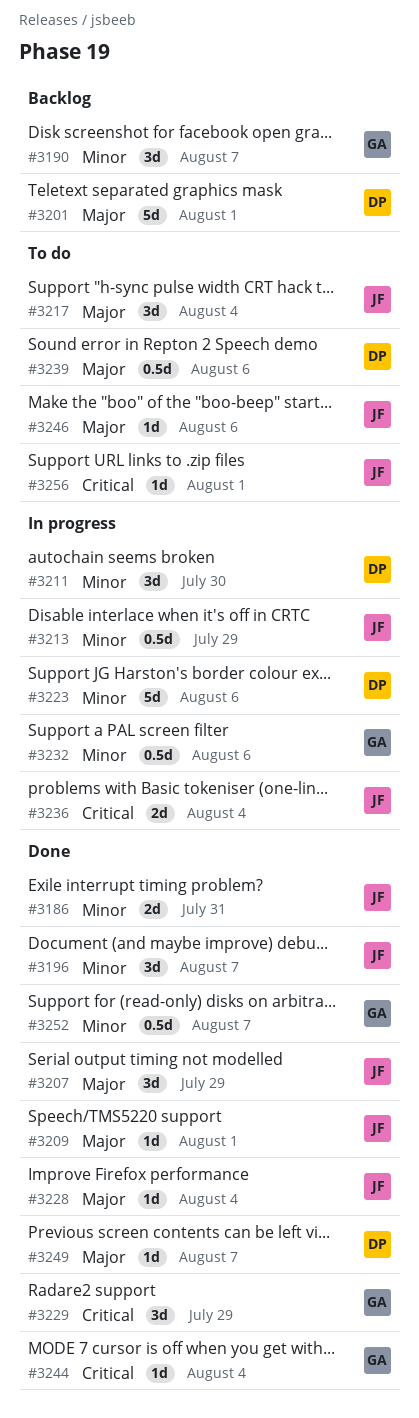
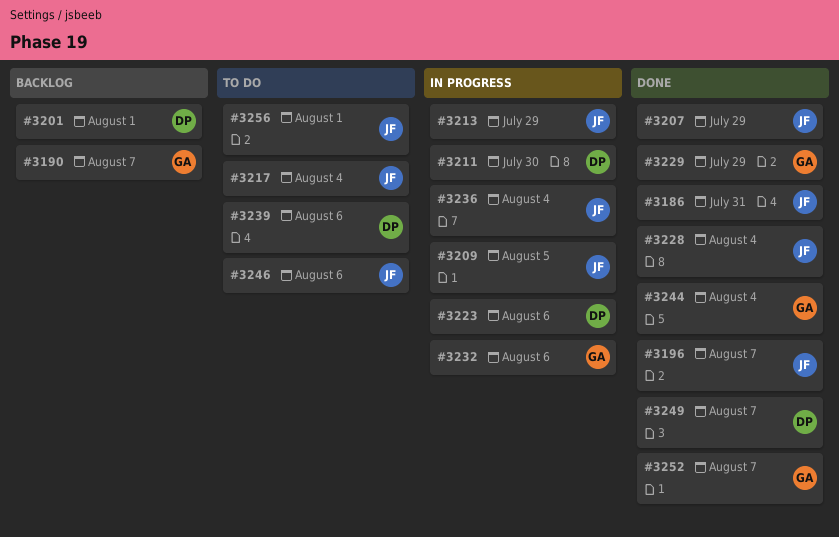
#3209, status: Done -> In progress
#3209, due: Aug 1 -> Aug 5

